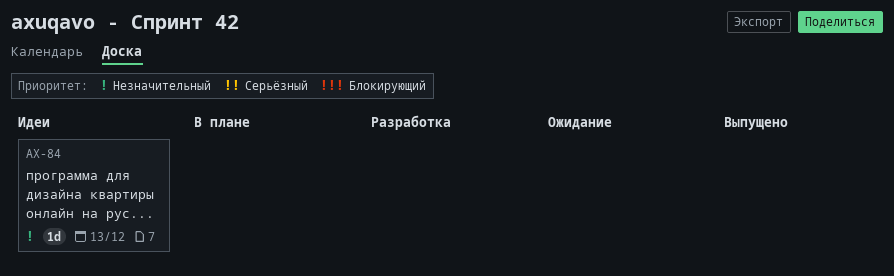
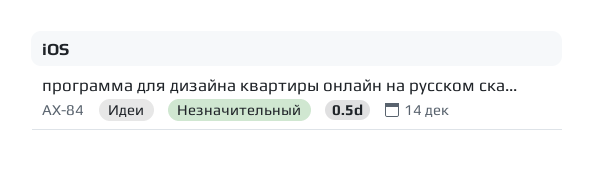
AX-84, estimate: 1d -> 0.5d
AX-84, due: Dec 13 -> Dec 14

